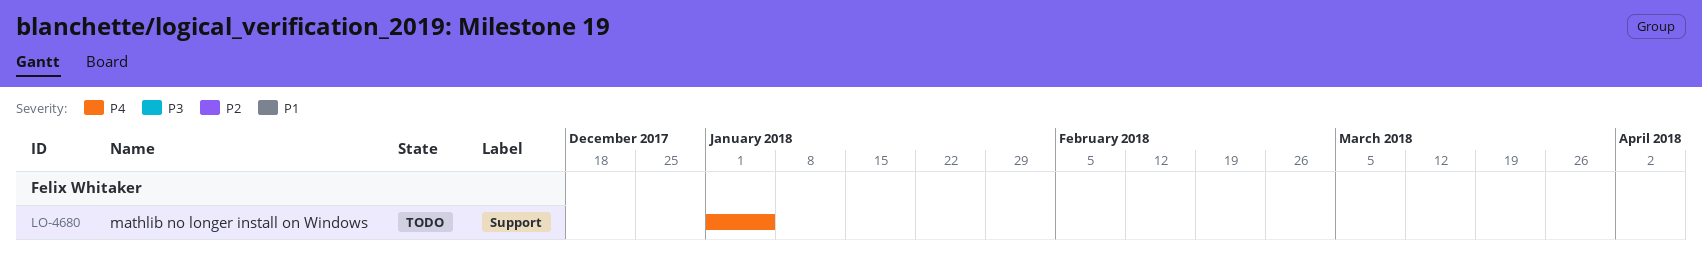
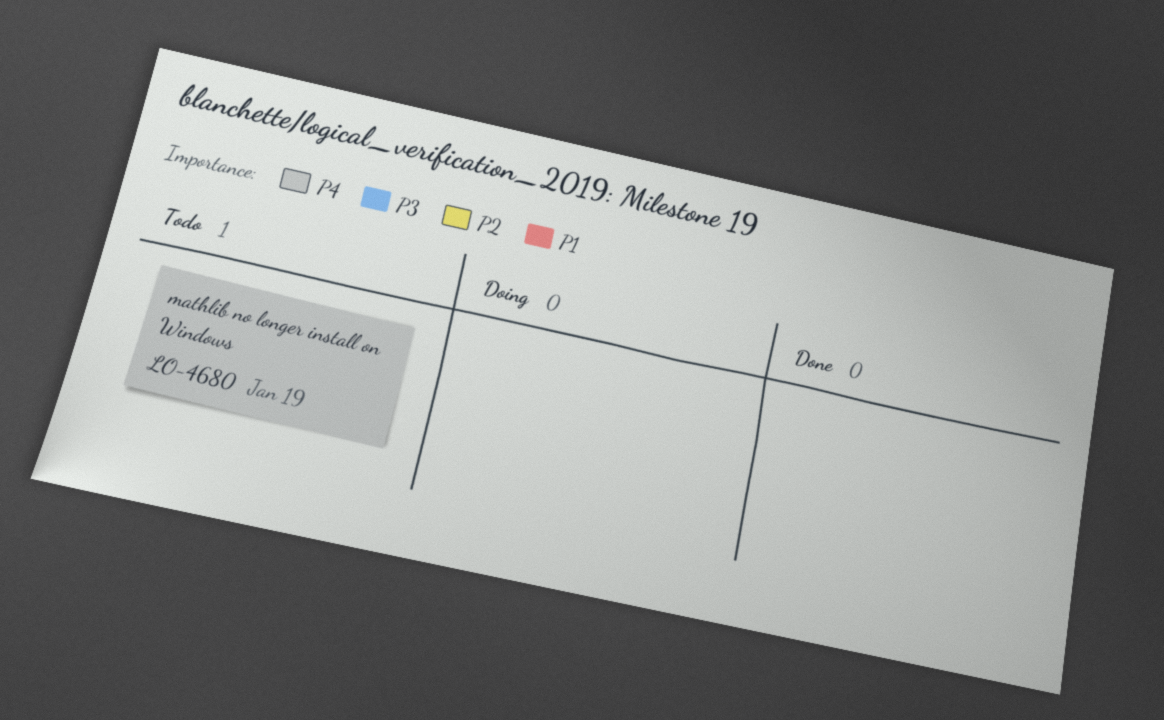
LO-4680, due: Jan 5 -> Jan 19

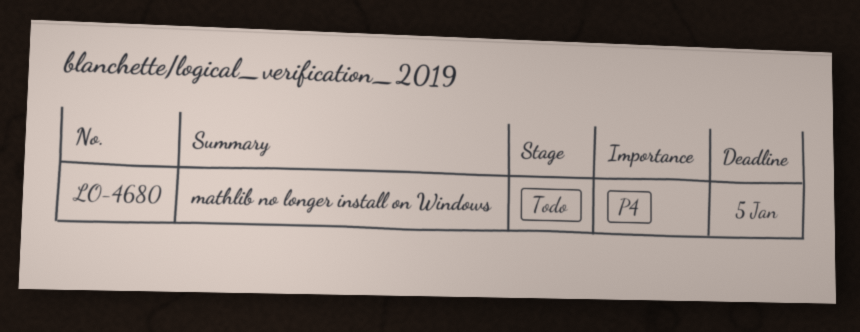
LO-4680, due: Jan 19 -> Jan 5

